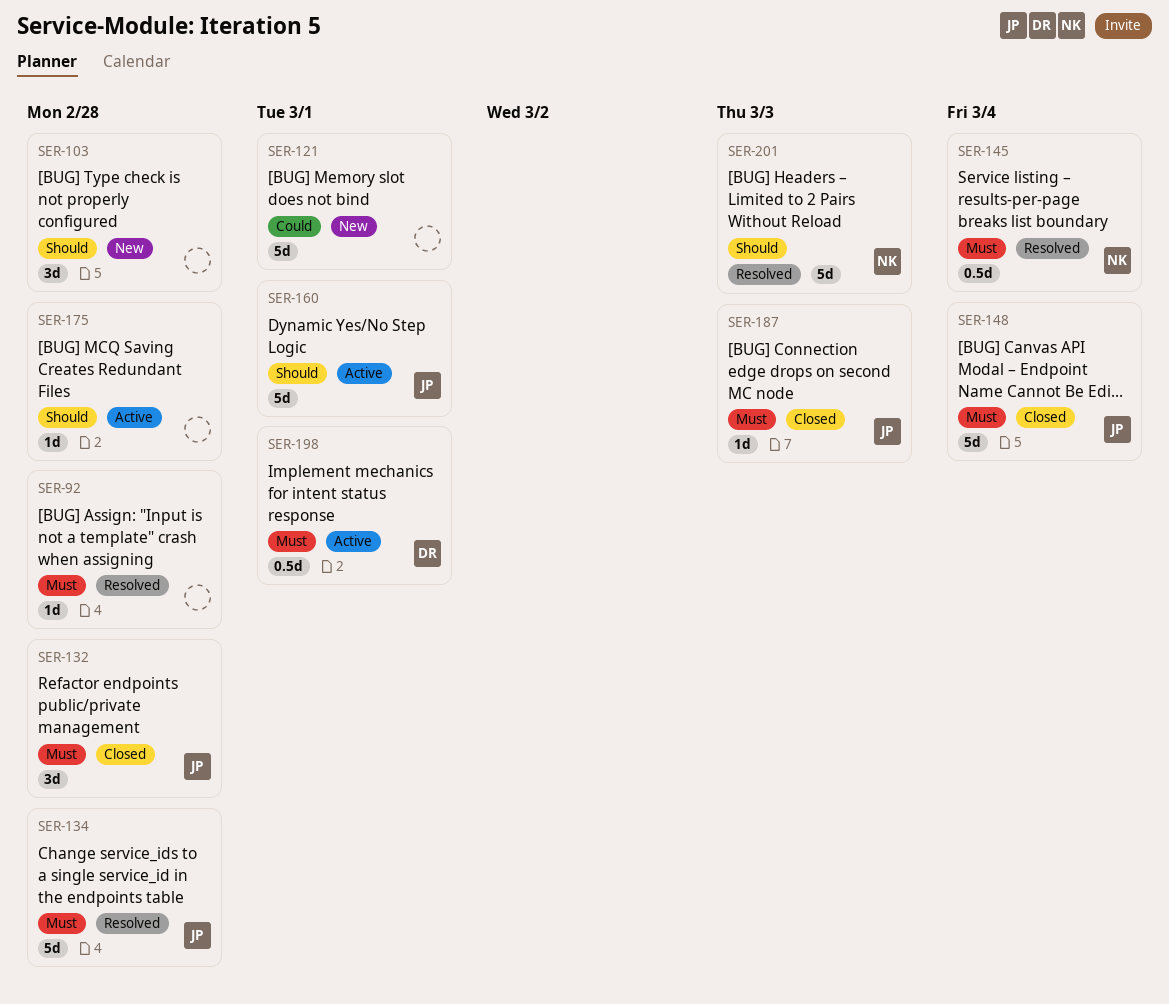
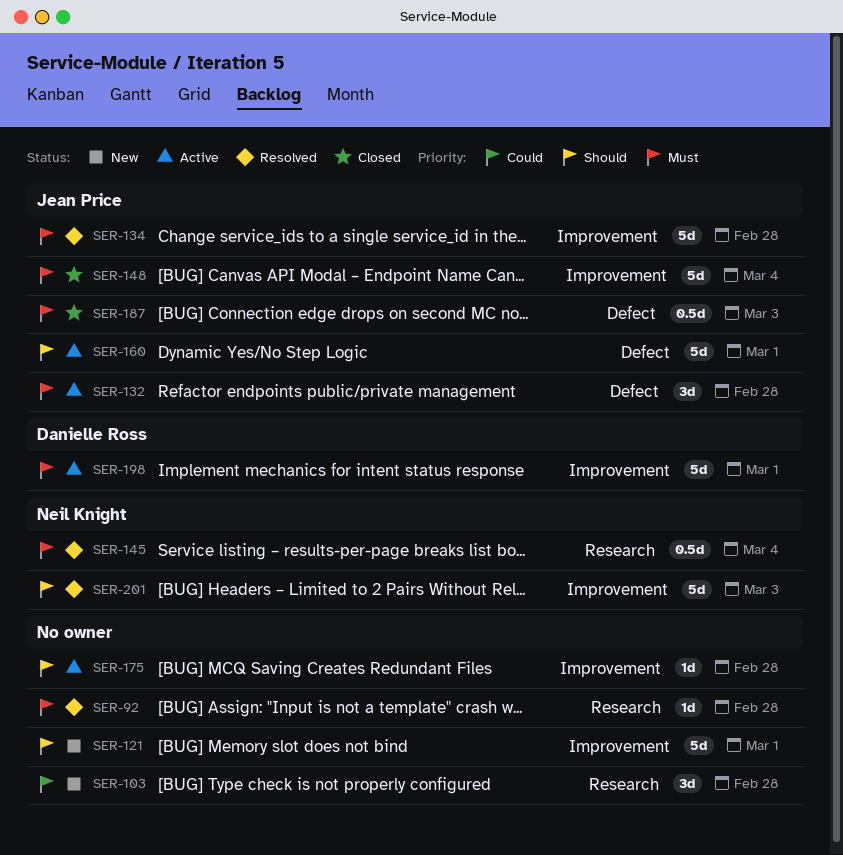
SER-103, priority: Should -> Could
SER-121, priority: Could -> Should
SER-132, status: Closed -> Active
SER-187, estimate: 1d -> 0.5d
SER-198, estimate: 0.5d -> 5d

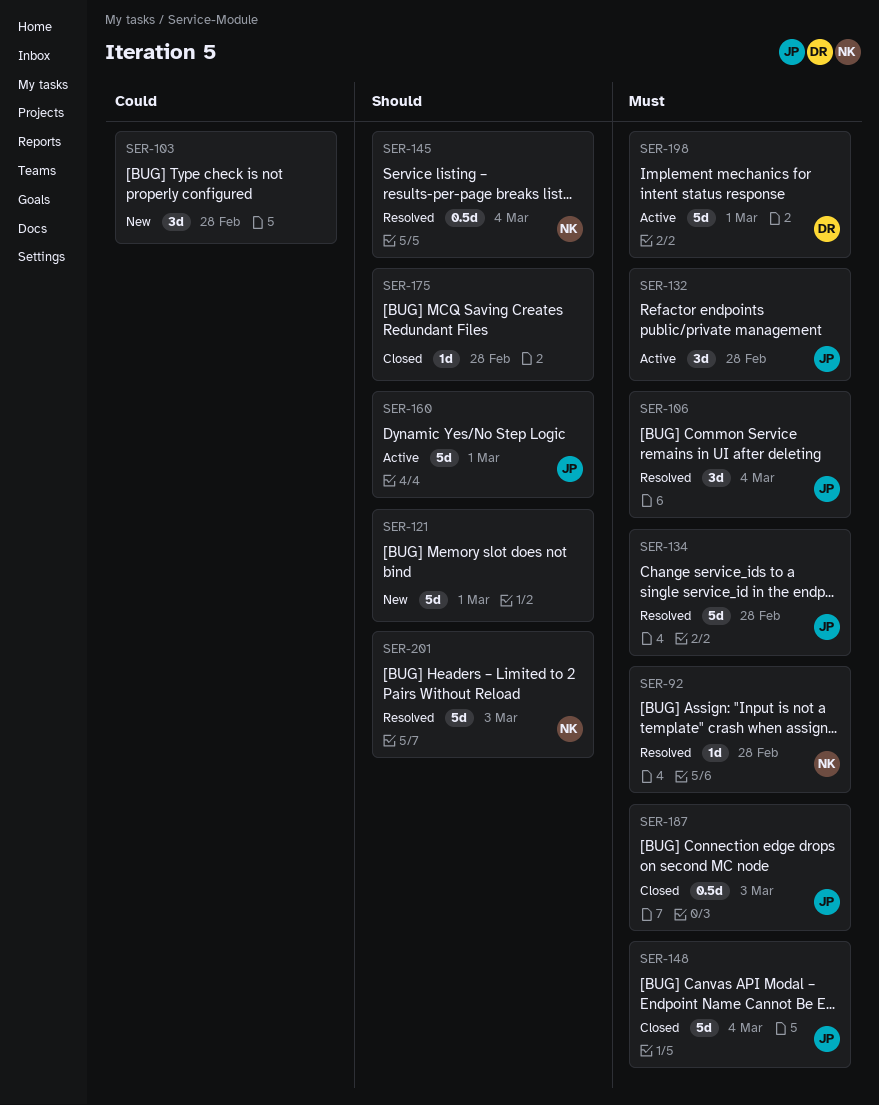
SER-92, owner: none -> Neil Knight
SER-106: none -> present
SER-145, priority: Must -> Should
SER-175, status: Active -> Closed

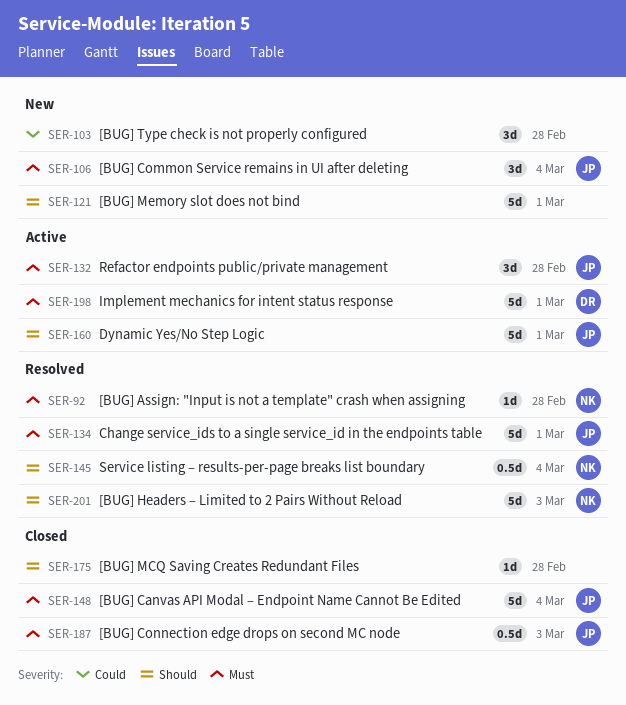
SER-106, status: Resolved -> New
SER-134, due: Feb 28 -> Mar 1

